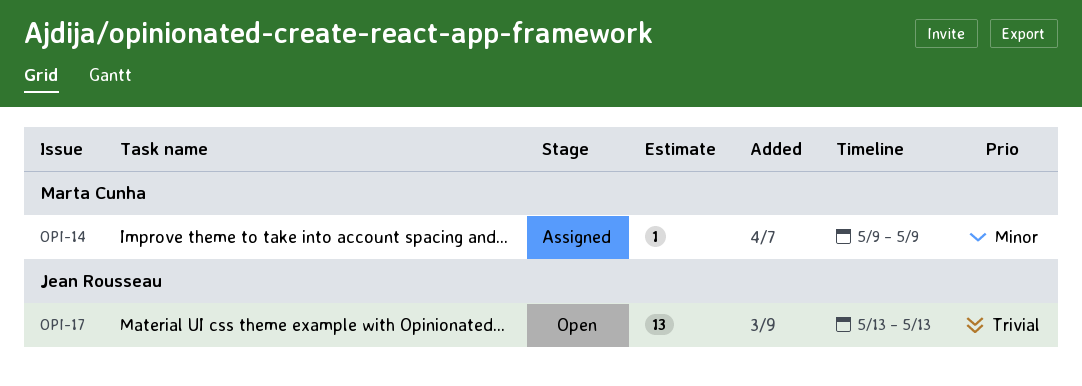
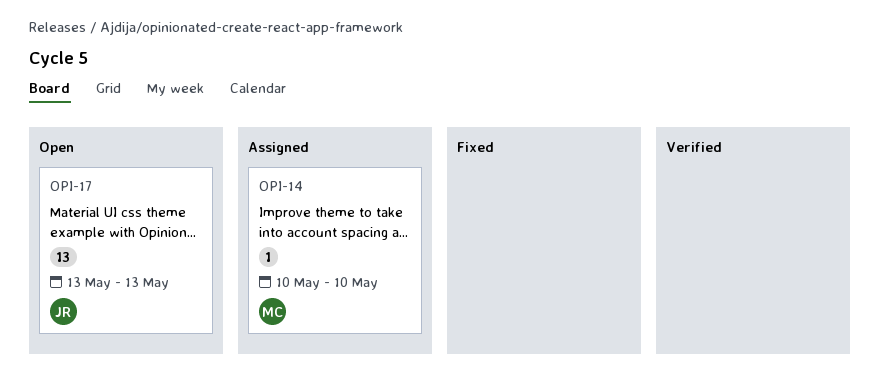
OPI-14, start: May 9 -> May 10
OPI-14, due: May 9 -> May 10

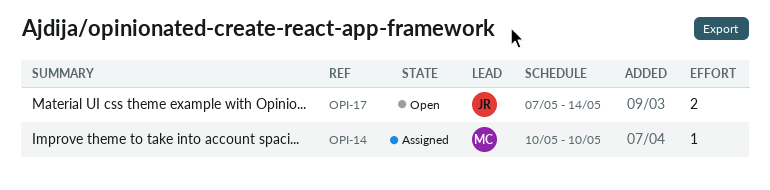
OPI-17, estimate: 13 -> 2
OPI-17, start: May 13 -> May 7
OPI-17, due: May 13 -> May 14

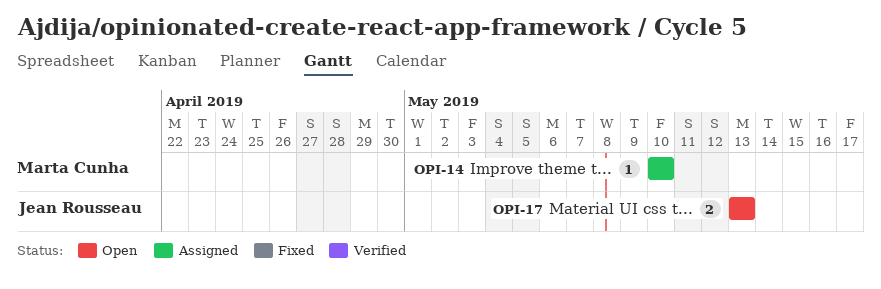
OPI-17, start: May 7 -> May 13
OPI-17, due: May 14 -> May 13

